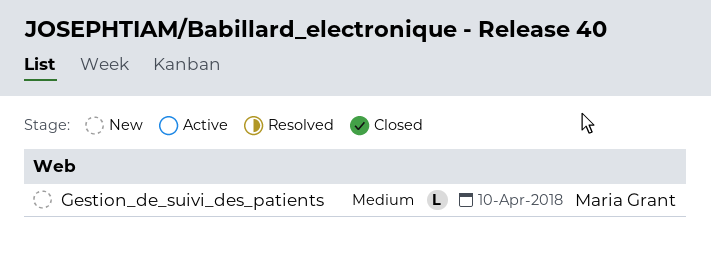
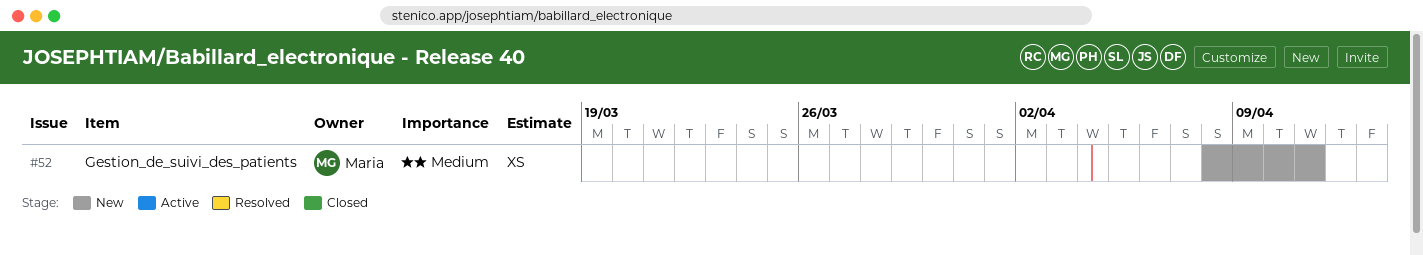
Gestion_de_suivi_des_patients, estimate: L -> XS
Gestion_de_suivi_des_patients, due: Apr 10 -> Apr 11

